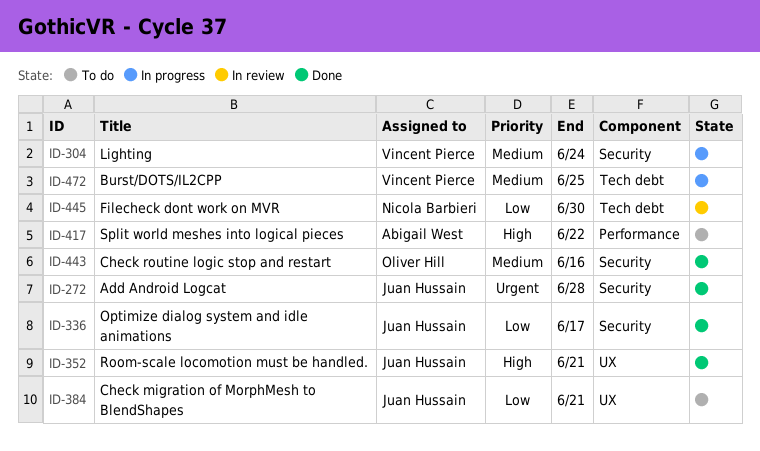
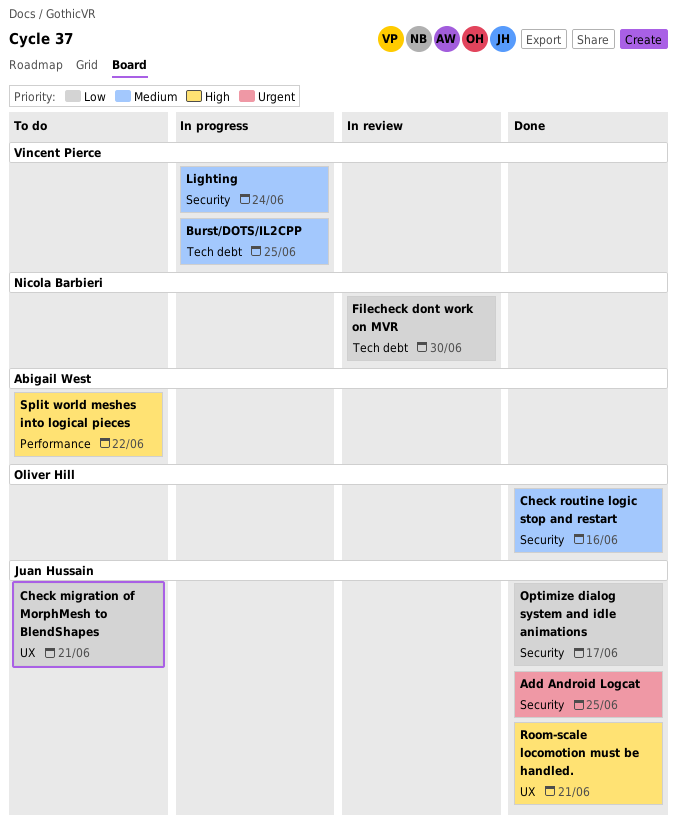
Add Android Logcat, due: Jun 28 -> Jun 25

